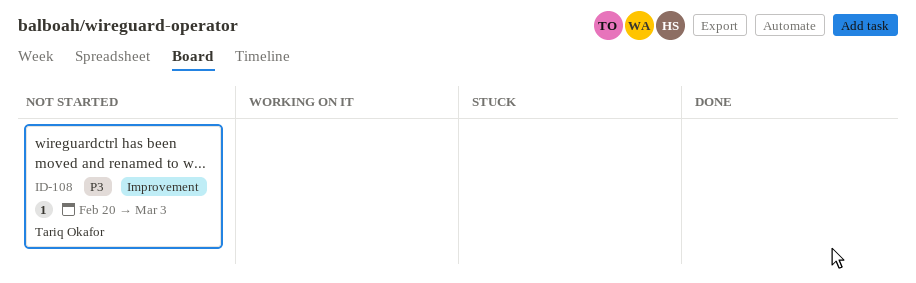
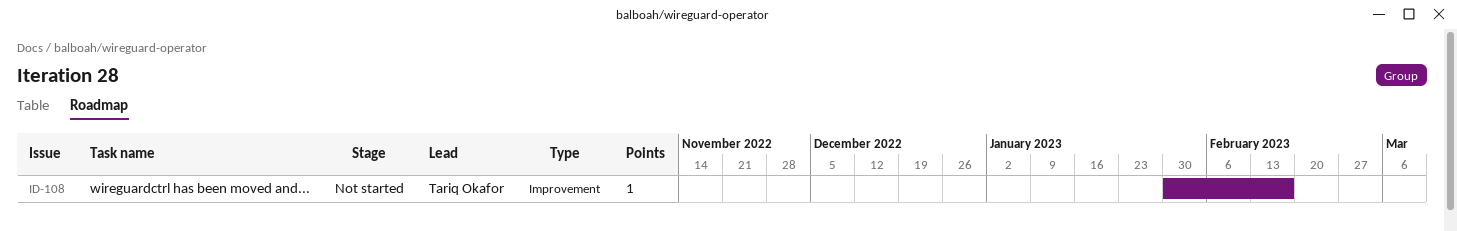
ID-108, start: Feb 20 -> Jan 30
ID-108, due: Mar 3 -> Feb 17

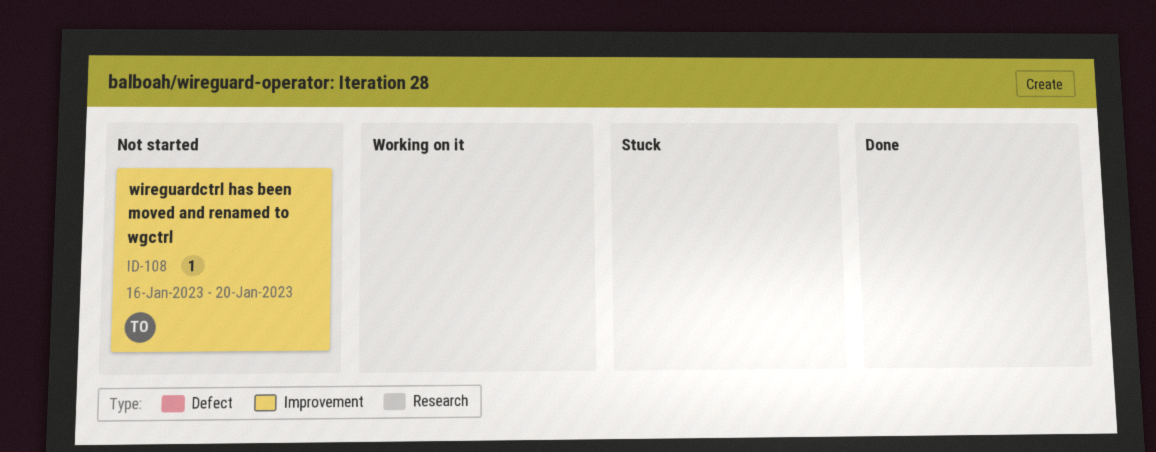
ID-108, start: Jan 30 -> Jan 16
ID-108, due: Feb 17 -> Jan 20

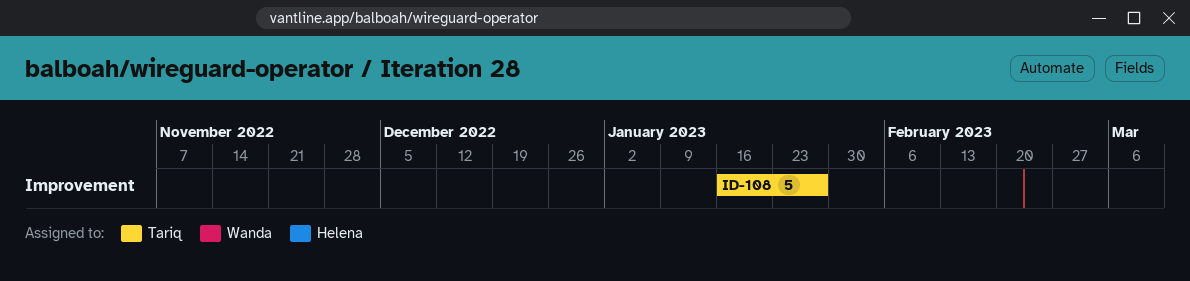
ID-108, estimate: 1 -> 5
ID-108, due: Jan 20 -> Jan 27

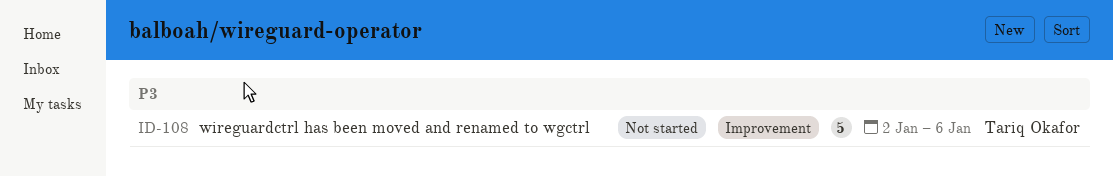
ID-108, start: Jan 16 -> Jan 2
ID-108, due: Jan 27 -> Jan 6

